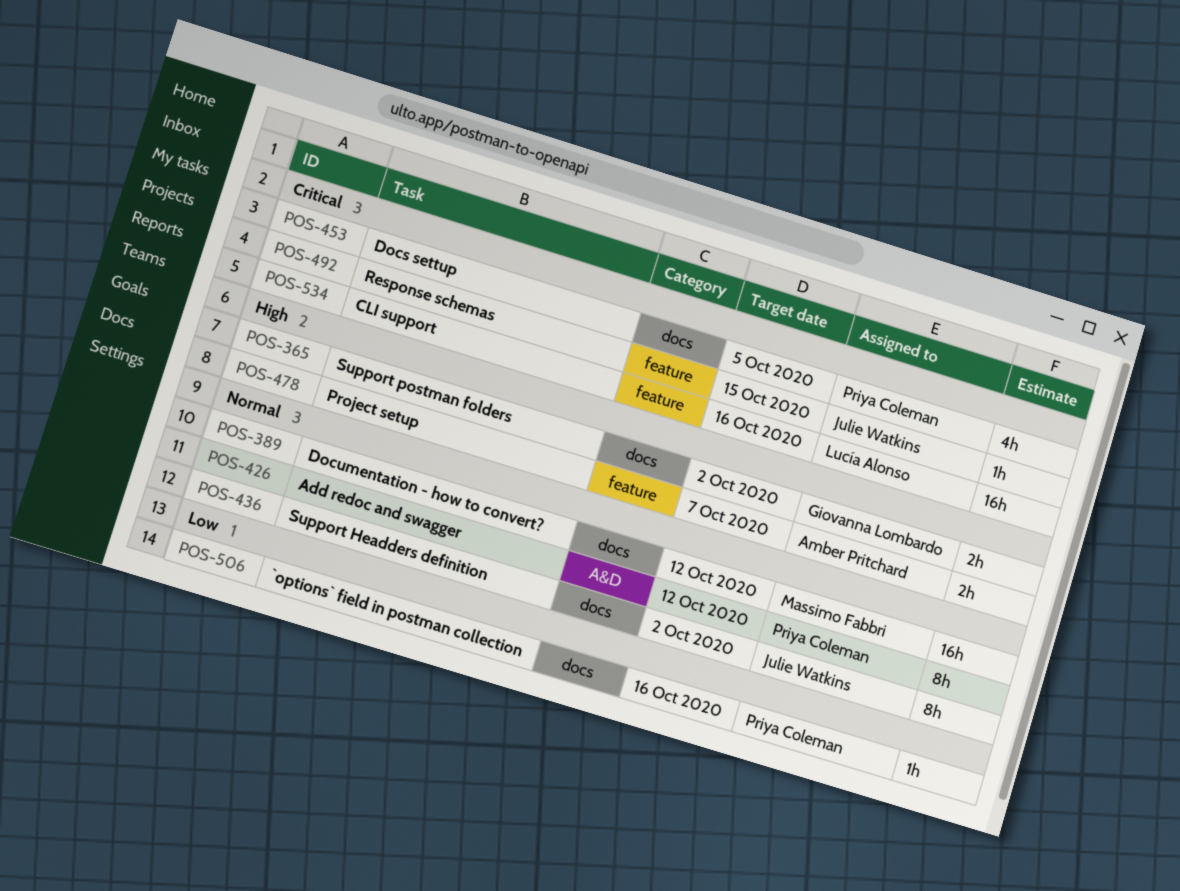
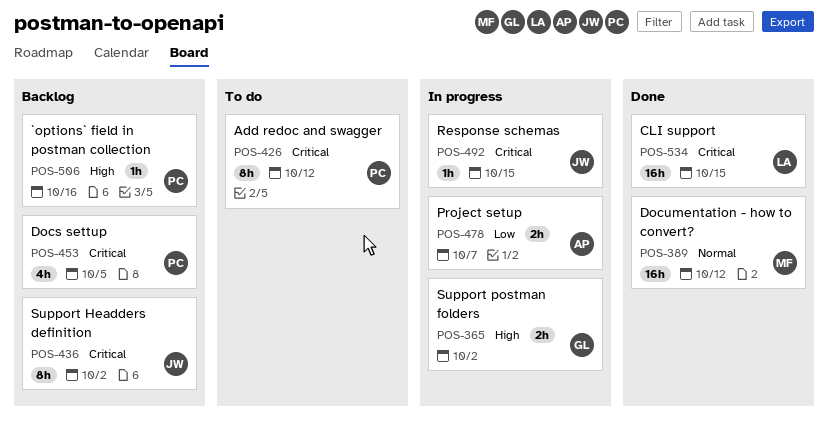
POS-426, priority: Normal -> Critical
POS-436, priority: Normal -> Critical
POS-478, priority: High -> Low
POS-506, priority: Low -> High
POS-534, due: Oct 16 -> Oct 15

